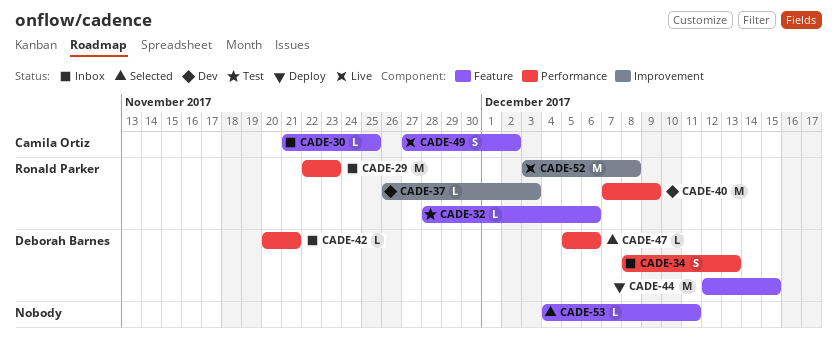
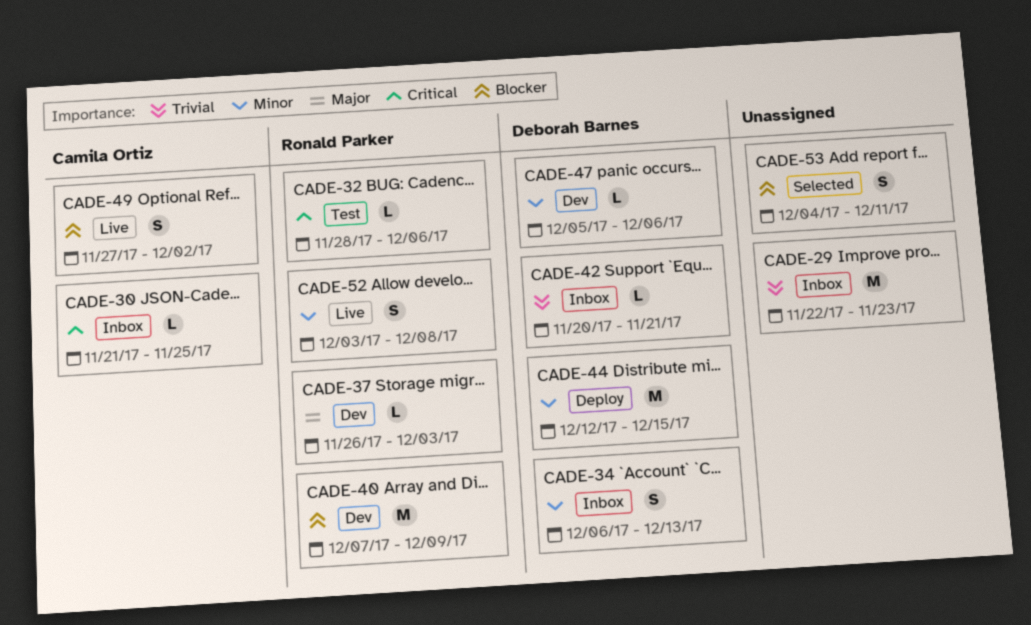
CADE-29, owner: Ronald Parker -> none
CADE-34, start: Dec 8 -> Dec 6
CADE-47, status: Selected -> Dev
CADE-52, estimate: M -> S
CADE-53, estimate: L -> S

